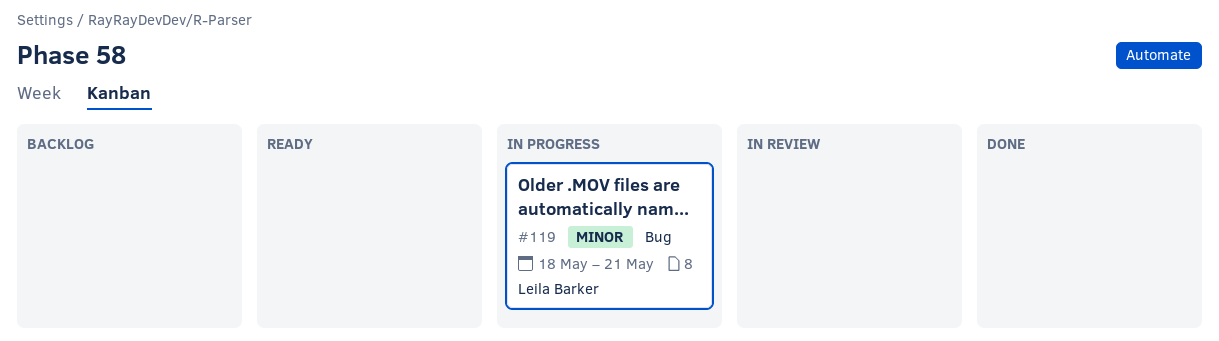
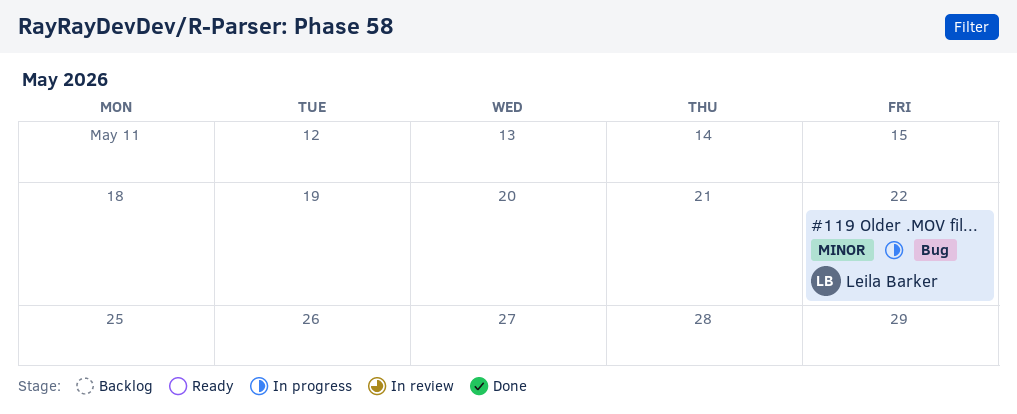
#119, due: May 21 -> May 22

